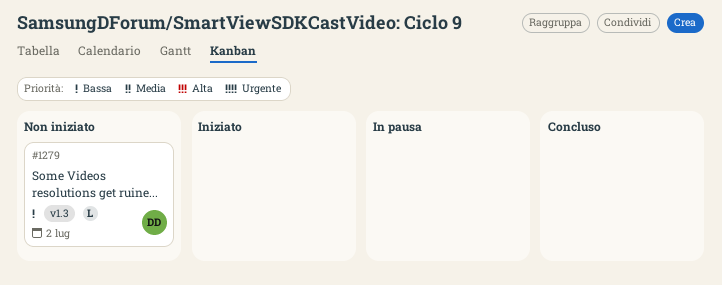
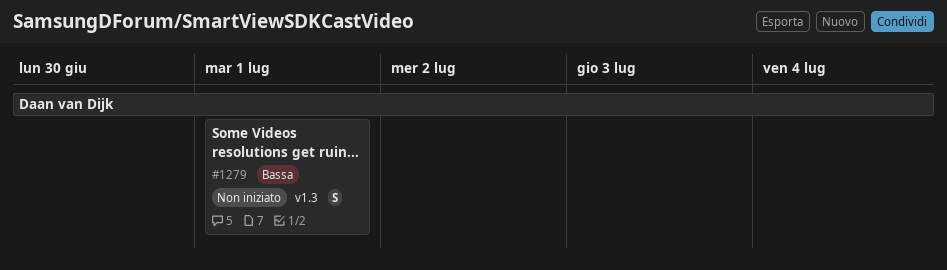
#1279, estimate: L -> S
#1279, due: Jul 2 -> Jul 1

